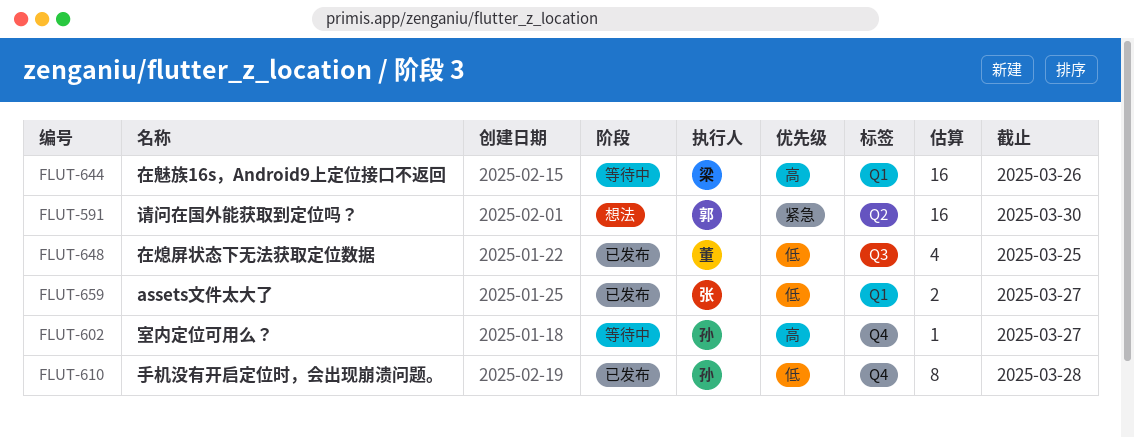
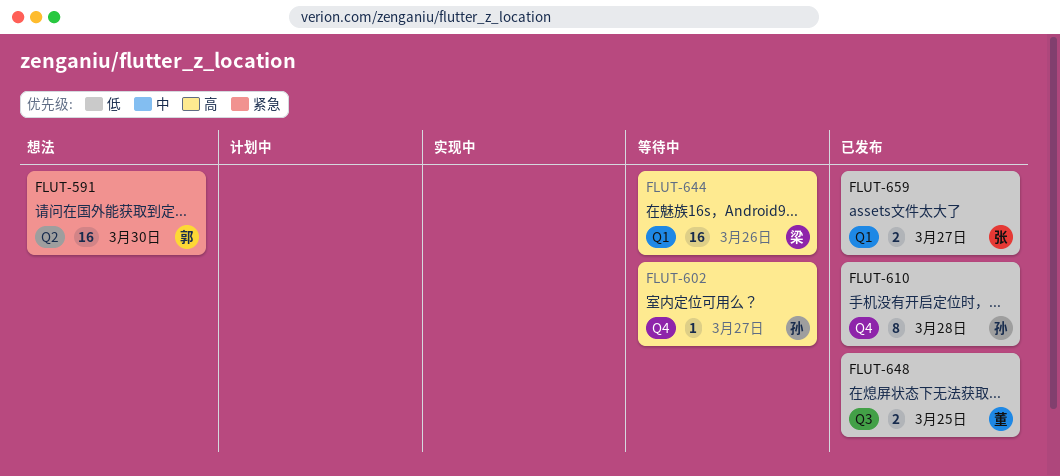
FLUT-648, estimate: 4 -> 2

